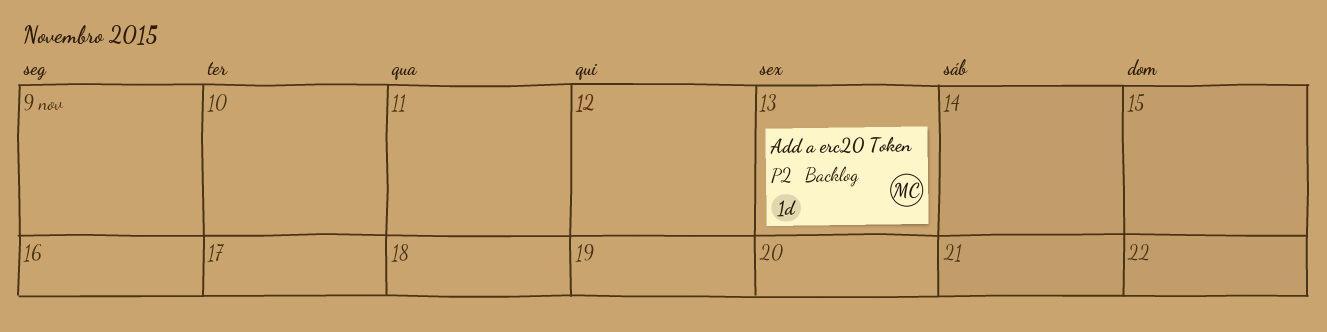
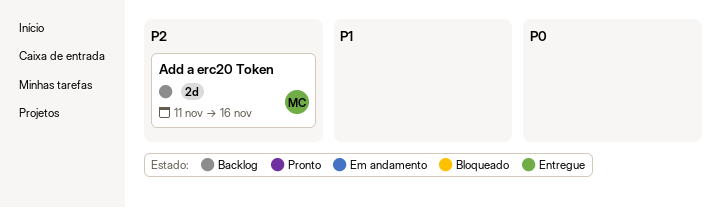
Add a erc20 Token, estimate: 1d -> 2d
Add a erc20 Token, due: Nov 13 -> Nov 16

